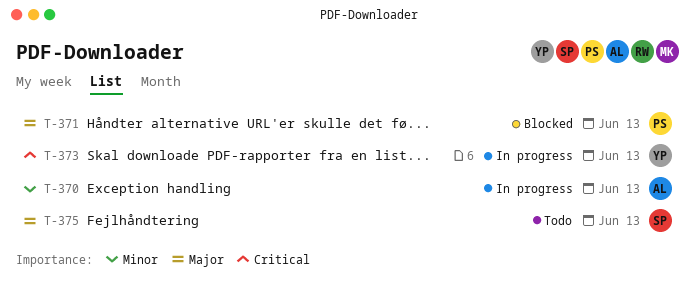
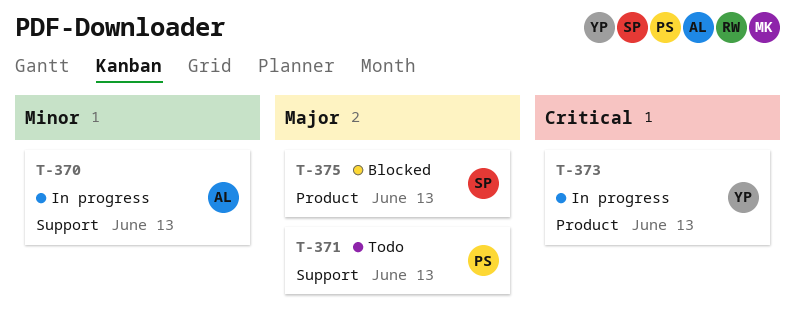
T-371, status: Blocked -> Todo
T-375, status: Todo -> Blocked

